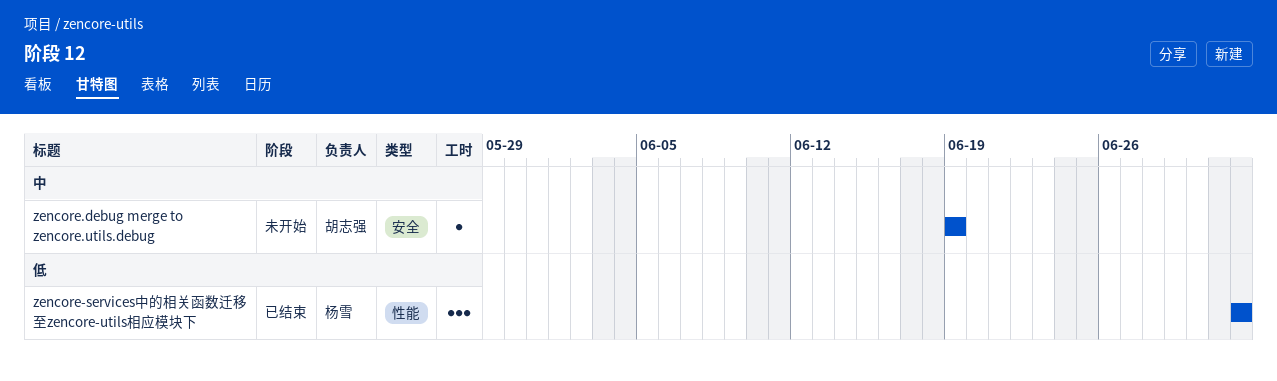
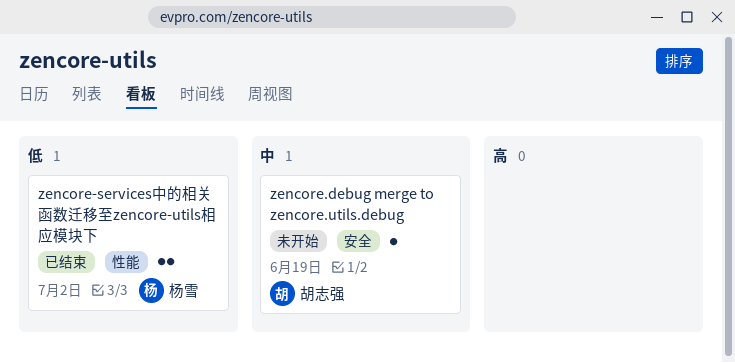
zencore-services中的相关函数迁移至zencore-utils相应模块下, estimate: 3 -> 2

